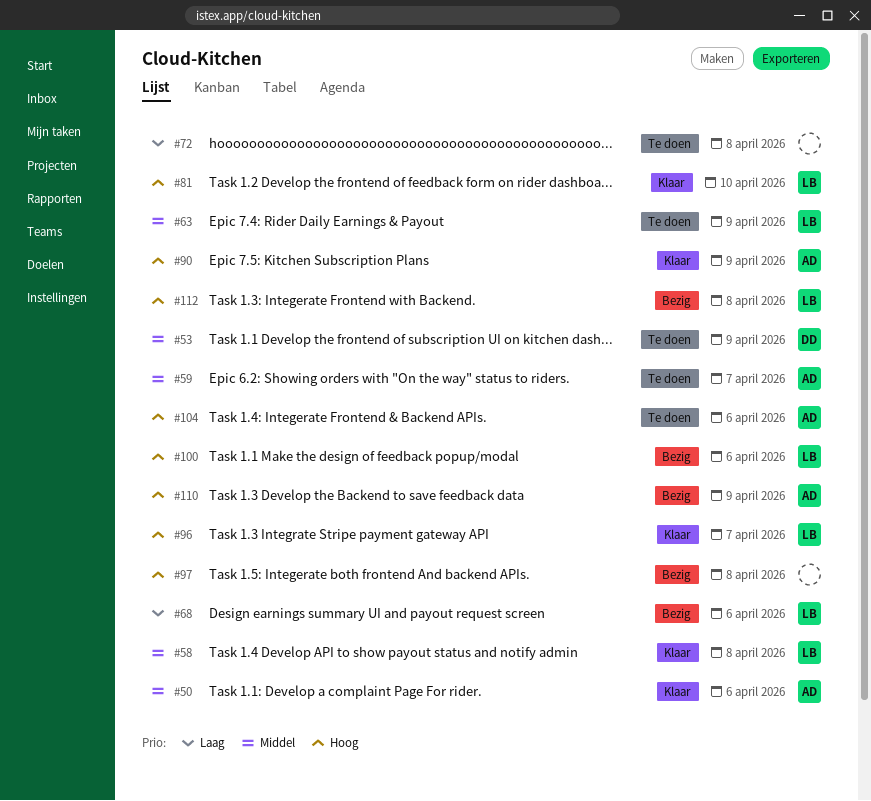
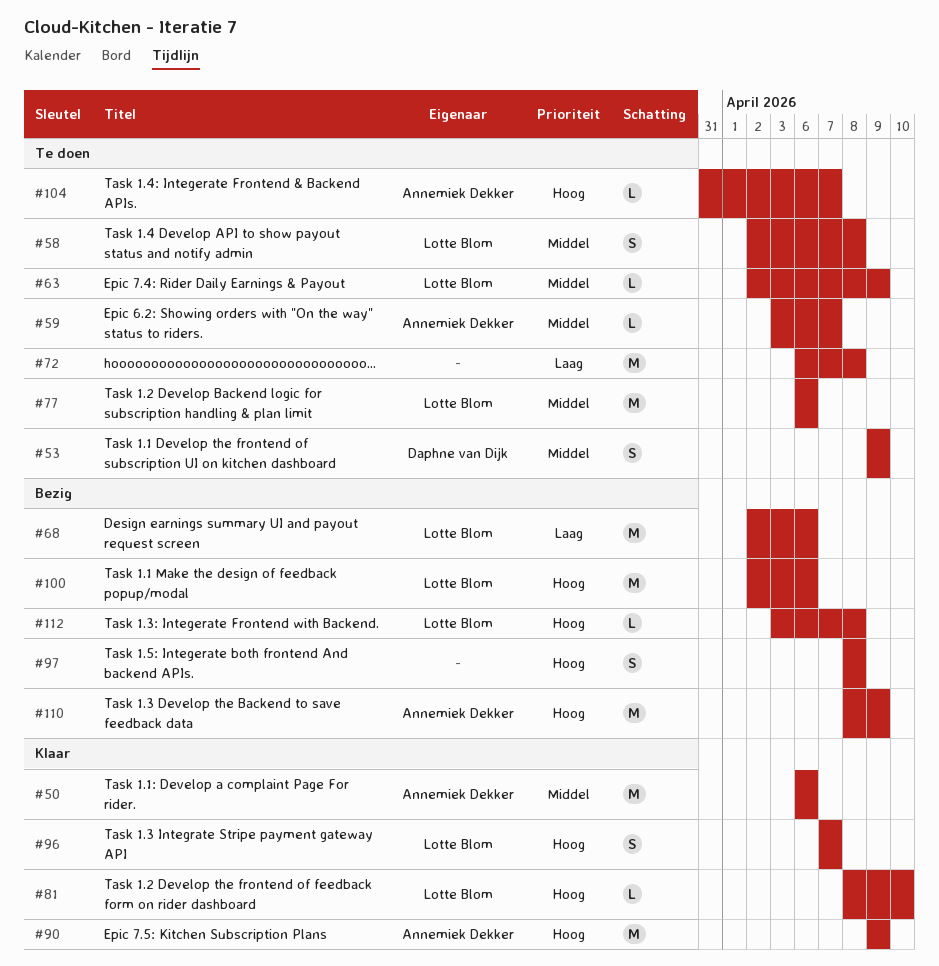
#58, status: Klaar -> Te doen
#77: none -> present
#104, due: Apr 6 -> Apr 7

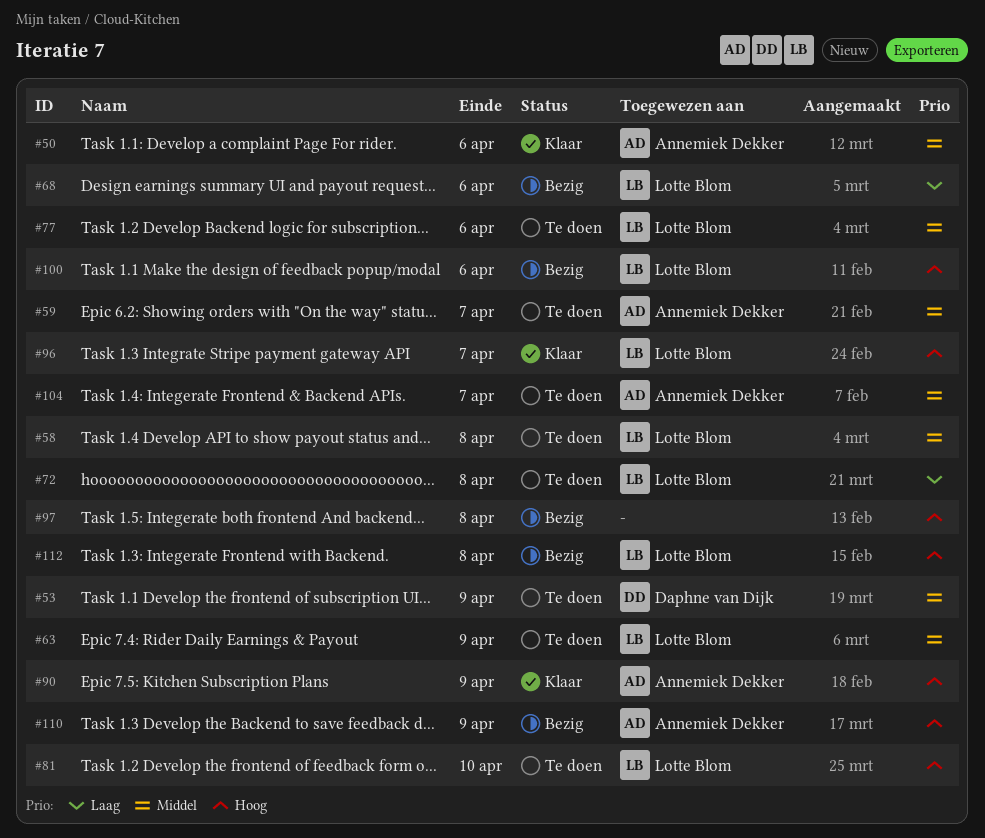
#72, owner: none -> Lotte Blom
#81, status: Klaar -> Te doen
#104, priority: Hoog -> Middel

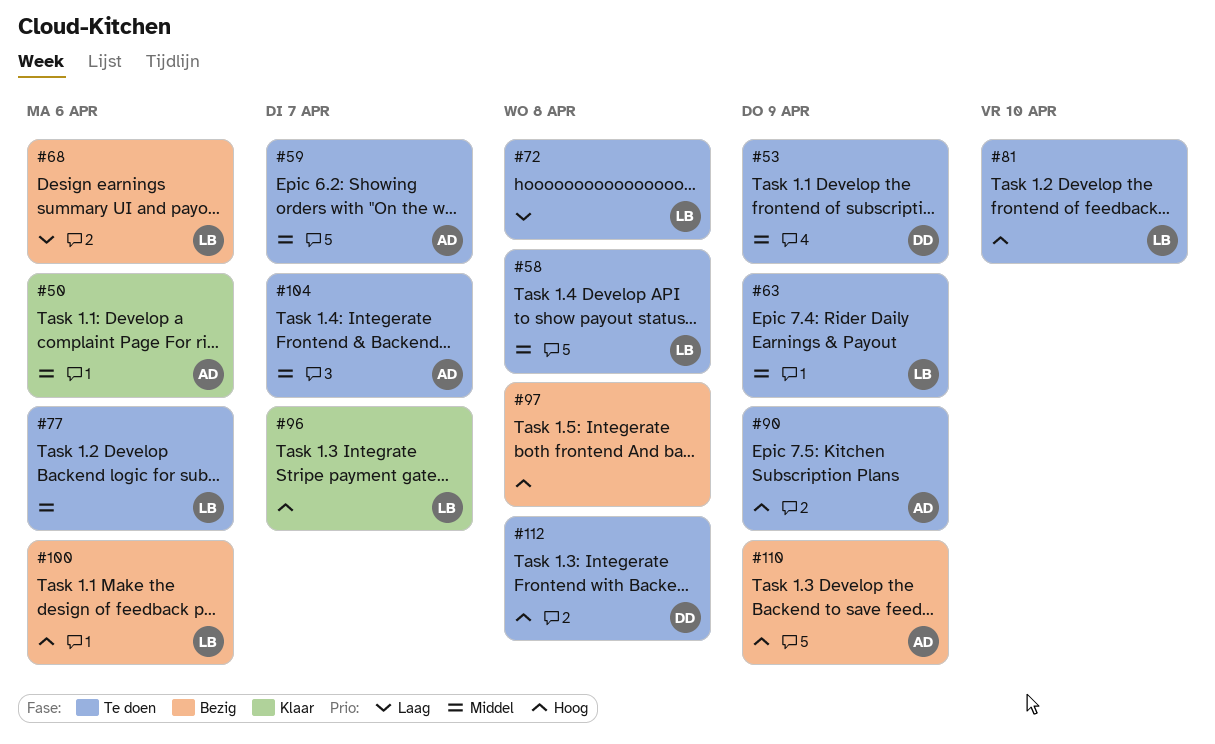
#90, status: Klaar -> Te doen
#112, status: Bezig -> Te doen
#112, owner: Lotte Blom -> Daphne van Dijk

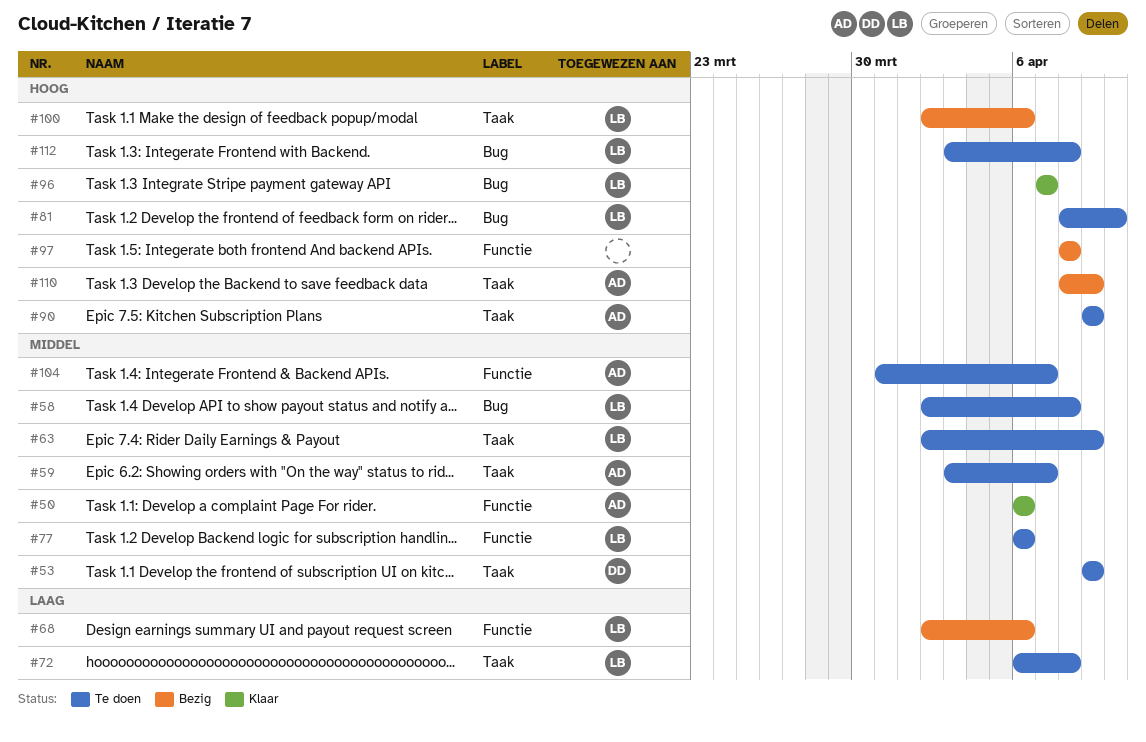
#112, owner: DD -> LB

